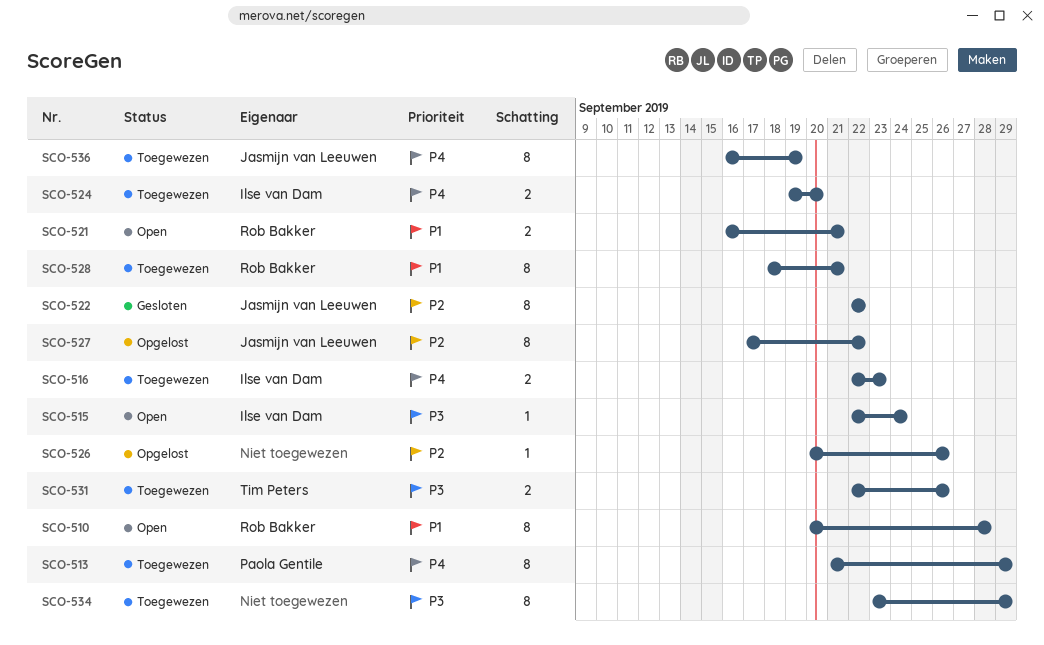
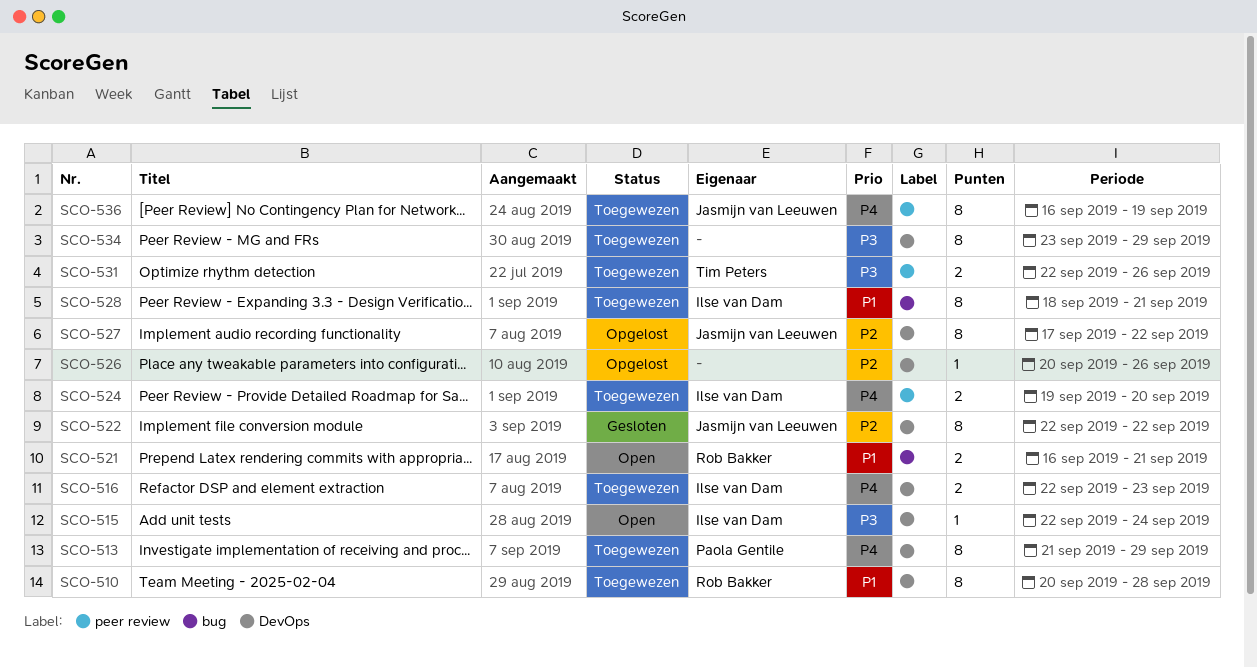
SCO-510, status: Open -> Toegewezen
SCO-528, owner: Rob Bakker -> Ilse van Dam

